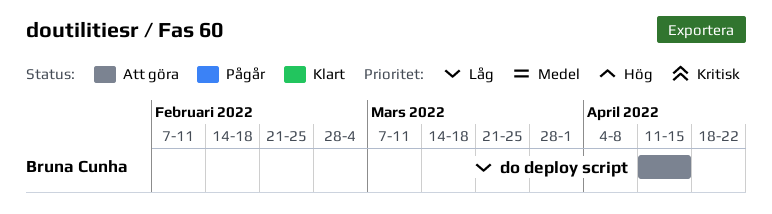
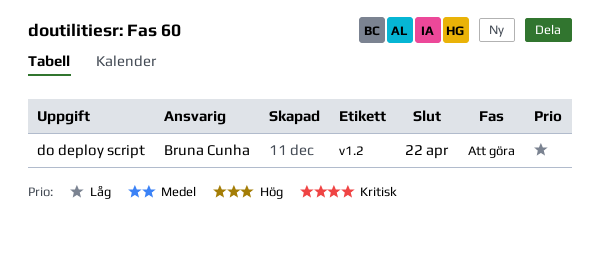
do deploy script, due: Apr 15 -> Apr 22

